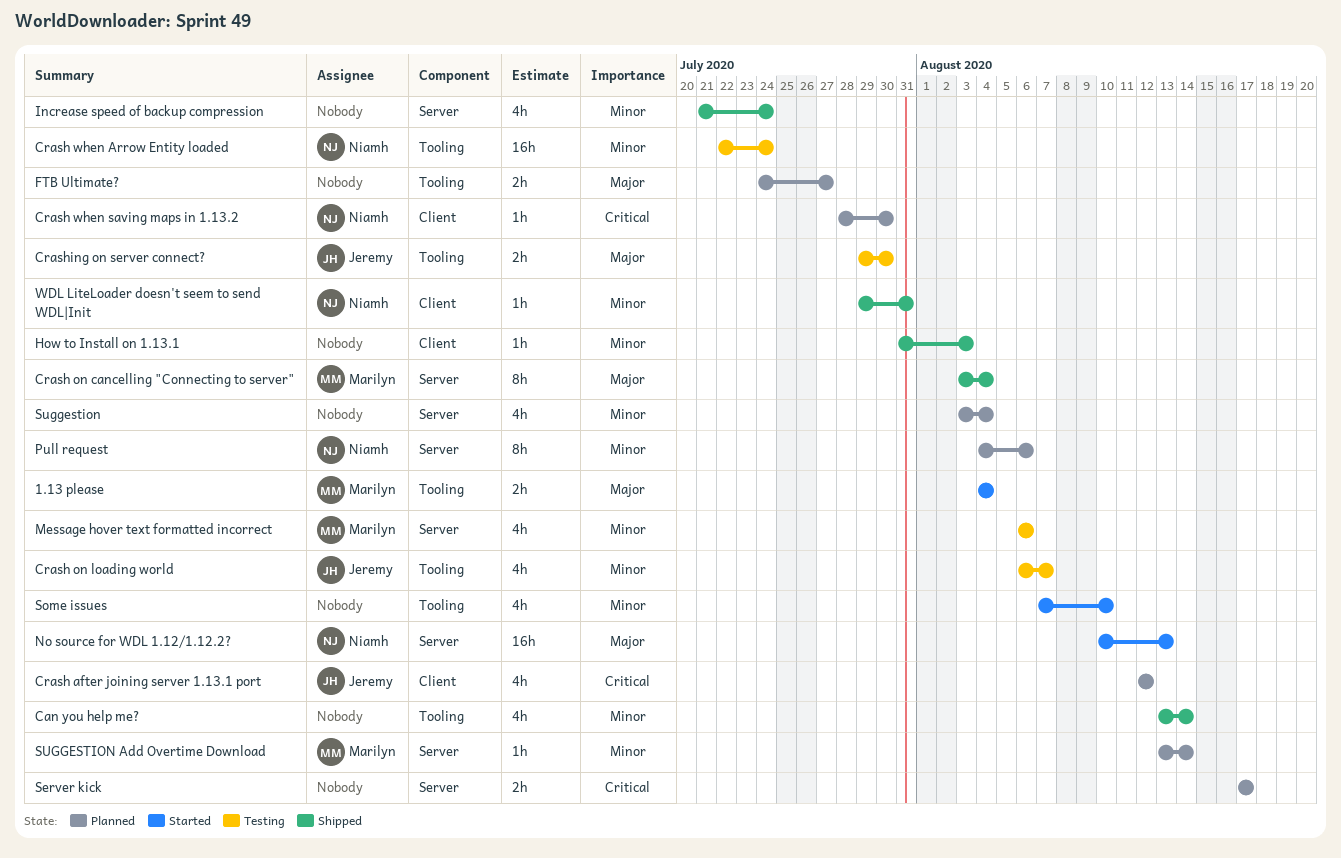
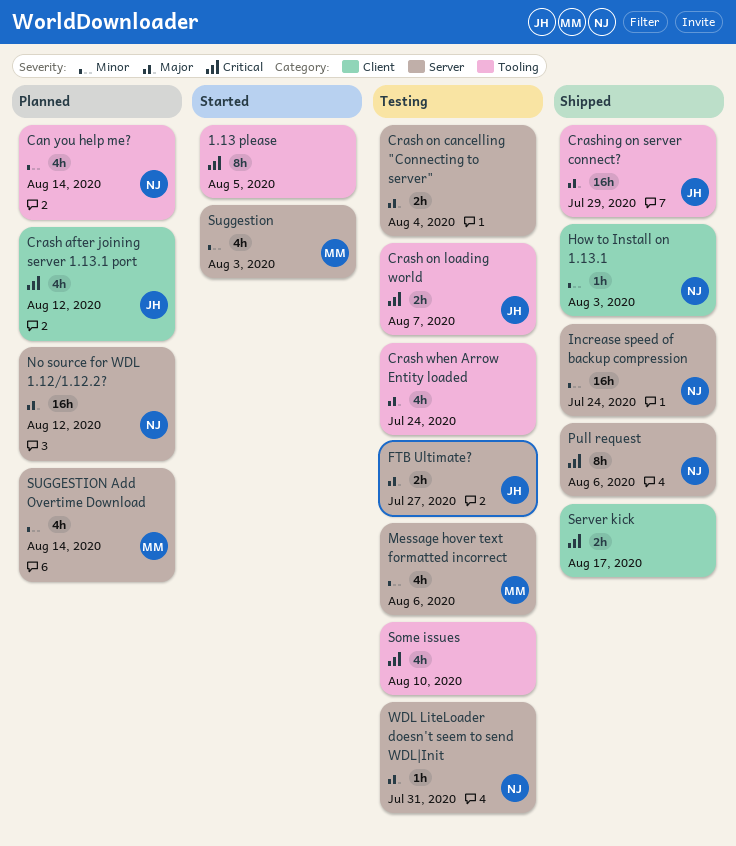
1.13 please, owner: Marilyn -> none
1.13 please, priority: Major -> Critical
1.13 please, estimate: 2h -> 8h
1.13 please, due: Aug 4 -> Aug 5
Can you help me?, status: Shipped -> Planned
Can you help me?, owner: none -> Niamh
Crash on cancelling "Connecting to server", status: Shipped -> Testing
Crash on cancelling "Connecting to server", owner: Marilyn -> none
Crash on cancelling "Connecting to server", estimate: 8h -> 2h
Crash on loading world, priority: Minor -> Critical
Crash on loading world, estimate: 4h -> 2h
Crash when Arrow Entity loaded, owner: Niamh -> none
Crash when Arrow Entity loaded, priority: Minor -> Major
Crash when Arrow Entity loaded, estimate: 16h -> 4h
Crash when saving maps in 1.13.2: present -> none
Crashing on server connect?, status: Testing -> Shipped
Crashing on server connect?, estimate: 2h -> 16h
Crashing on server connect?, due: Jul 30 -> Jul 29
FTB Ultimate?, status: Planned -> Testing
FTB Ultimate?, owner: none -> Jeremy
FTB Ultimate?, label: Tooling -> Server
How to Install on 1.13.1, owner: none -> Niamh
Increase speed of backup compression, owner: none -> Niamh
Increase speed of backup compression, estimate: 4h -> 16h
No source for WDL 1.12/1.12.2?, status: Started -> Planned
No source for WDL 1.12/1.12.2?, due: Aug 13 -> Aug 12
Pull request, status: Planned -> Shipped
Pull request, priority: Minor -> Critical
Server kick, status: Planned -> Shipped
Server kick, label: Server -> Client
Some issues, status: Started -> Testing
Some issues, priority: Minor -> Critical
Suggestion, status: Planned -> Started
Suggestion, owner: none -> Marilyn
Suggestion, due: Aug 4 -> Aug 3
SUGGESTION Add Overtime Download, estimate: 1h -> 4h
WDL LiteLoader doesn't seem to send WDL|Init, status: Shipped -> Testing
WDL LiteLoader doesn't seem to send WDL|Init, priority: Minor -> Major
WDL LiteLoader doesn't seem to send WDL|Init, label: Client -> Server

